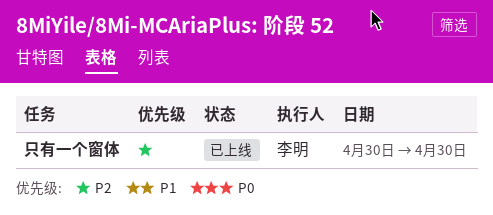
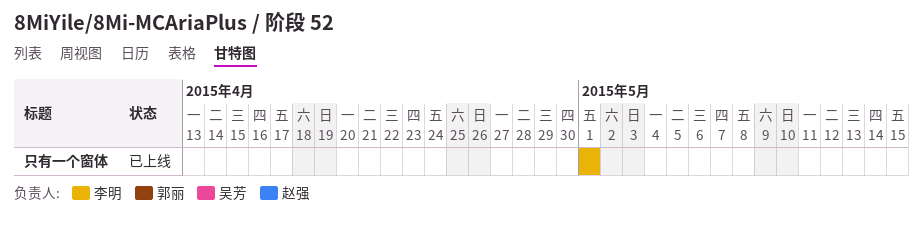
只有一个窗体, start: Apr 30 -> May 1
只有一个窗体, due: Apr 30 -> May 1

